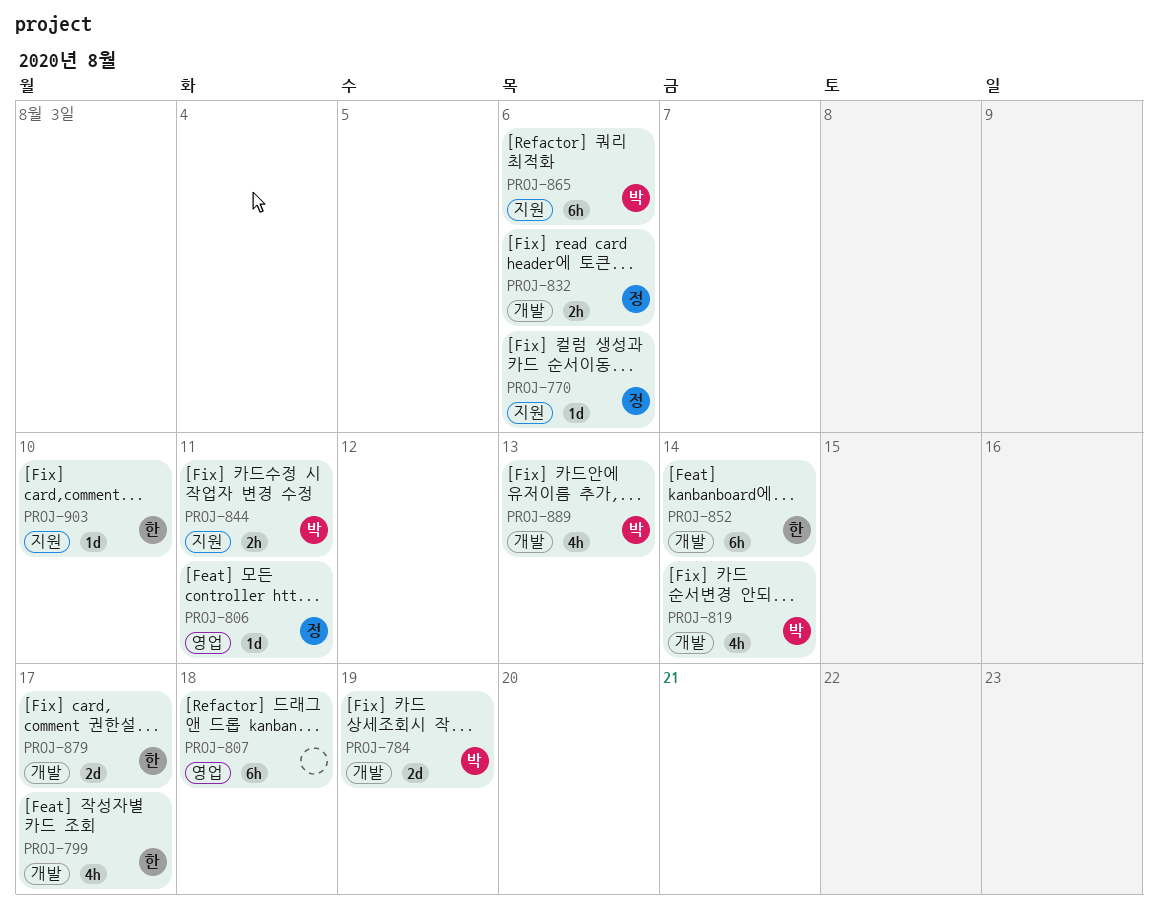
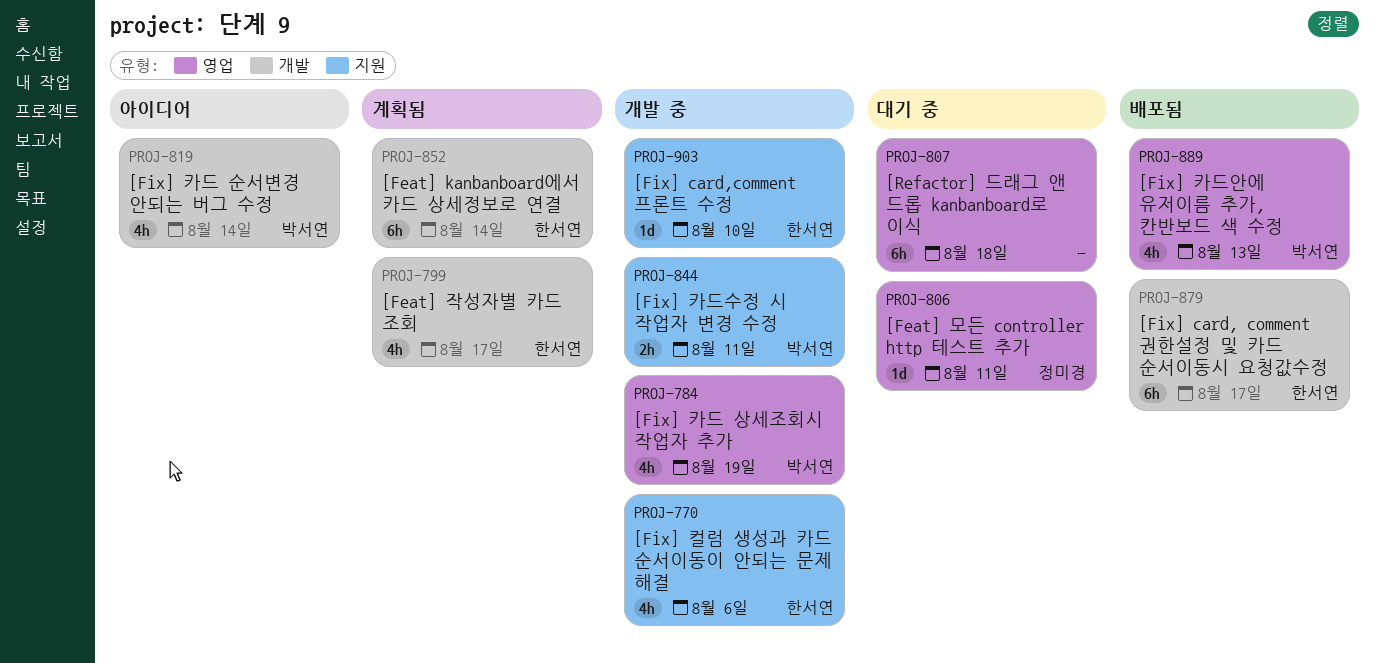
PROJ-770, owner: 정미경 -> 한서연
PROJ-770, estimate: 1d -> 4h
PROJ-784, label: 개발 -> 영업
PROJ-784, estimate: 2d -> 4h
PROJ-832: present -> none
PROJ-865: present -> none
PROJ-879, estimate: 2d -> 6h
PROJ-889, label: 개발 -> 영업

